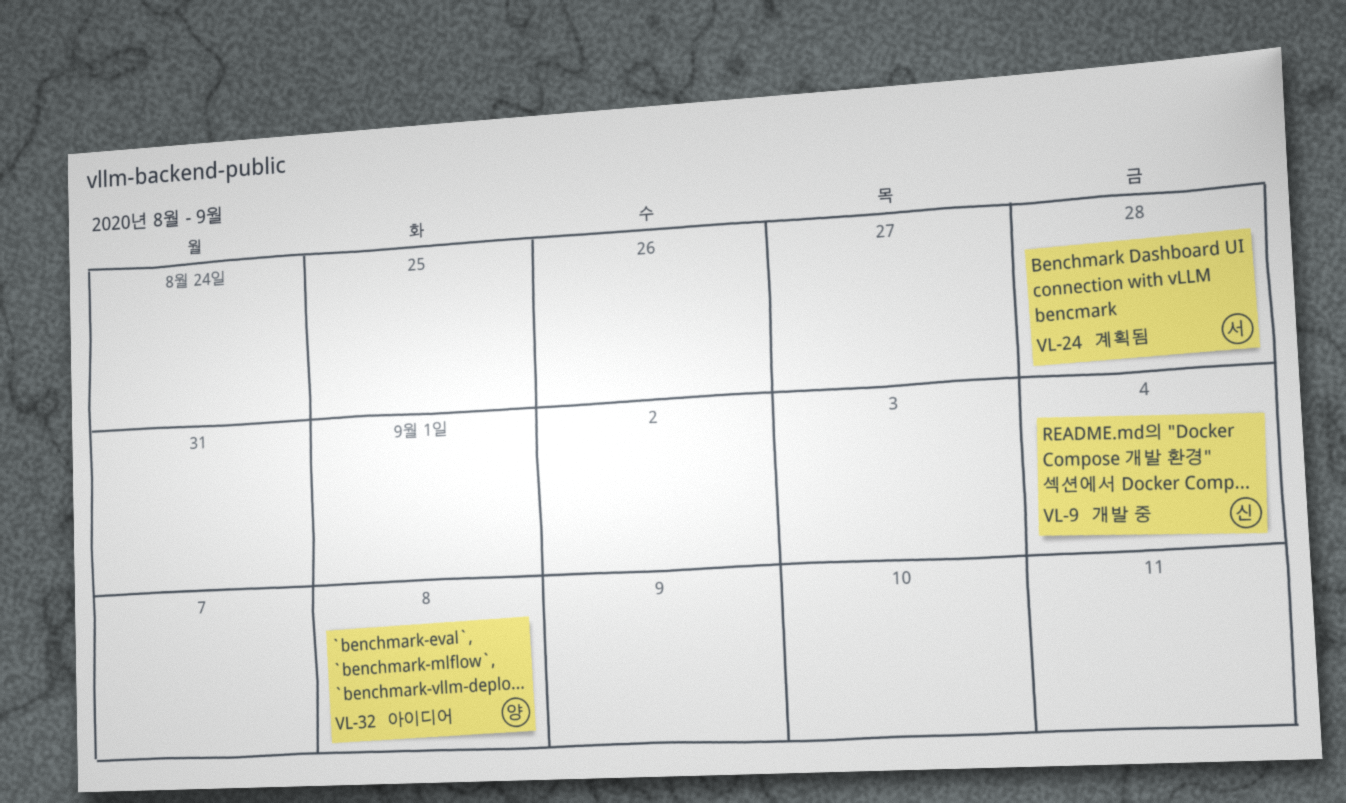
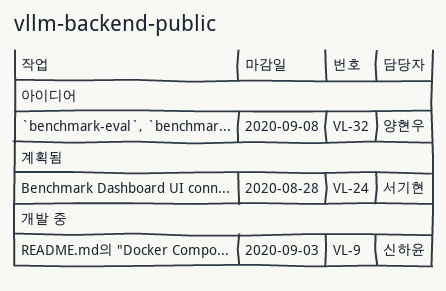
VL-9, due: Sep 4 -> Sep 3

